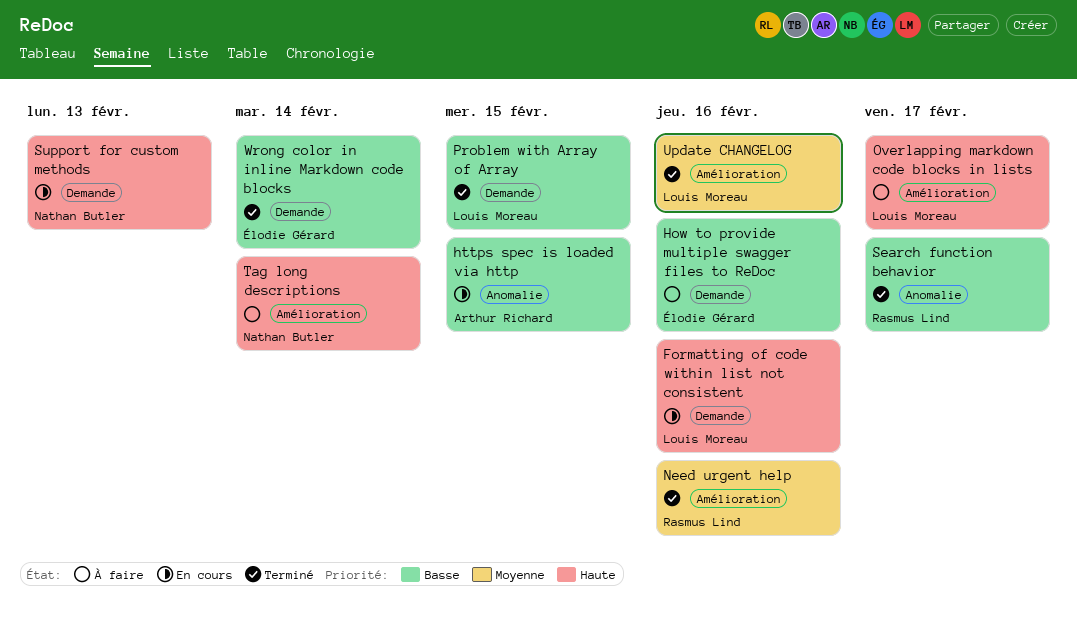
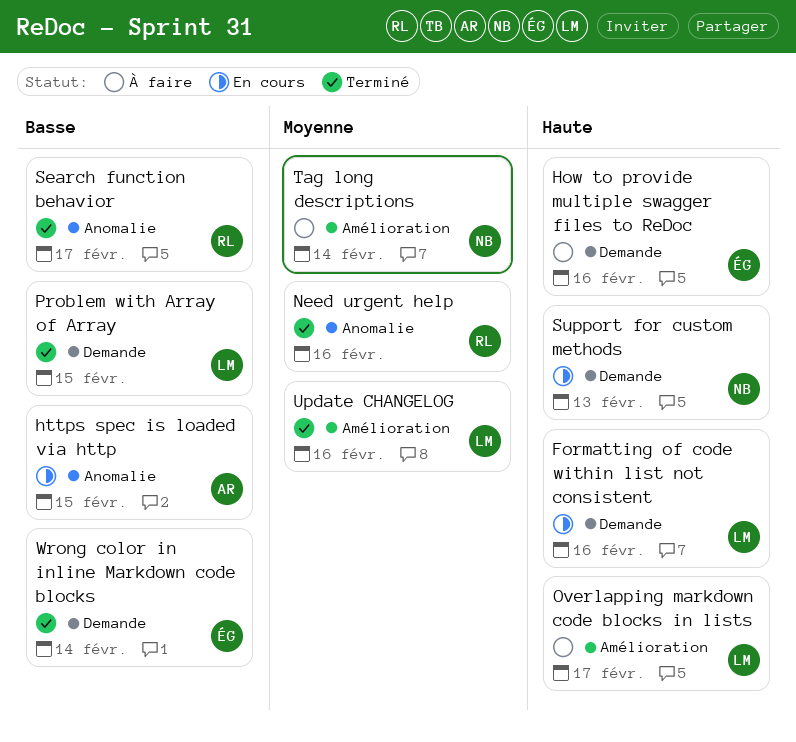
How to provide multiple swagger files to ReDoc, priority: Basse -> Haute
Need urgent help, label: Amélioration -> Anomalie
Tag long descriptions, priority: Haute -> Moyenne

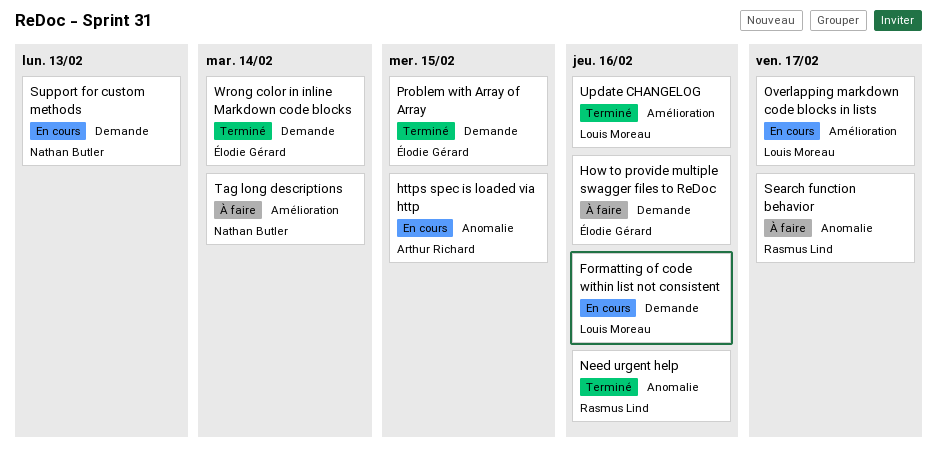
Overlapping markdown code blocks in lists, status: À faire -> En cours
Problem with Array of Array, owner: Louis Moreau -> Élodie Gérard
Search function behavior, status: Terminé -> À faire

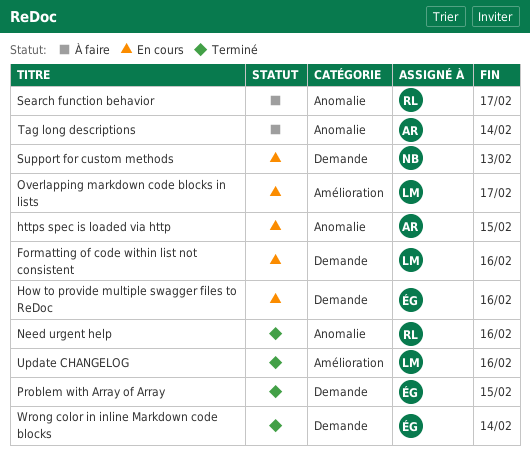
How to provide multiple swagger files to ReDoc, status: À faire -> En cours
Tag long descriptions, owner: Nathan Butler -> Arthur Richard
Tag long descriptions, label: Amélioration -> Anomalie

